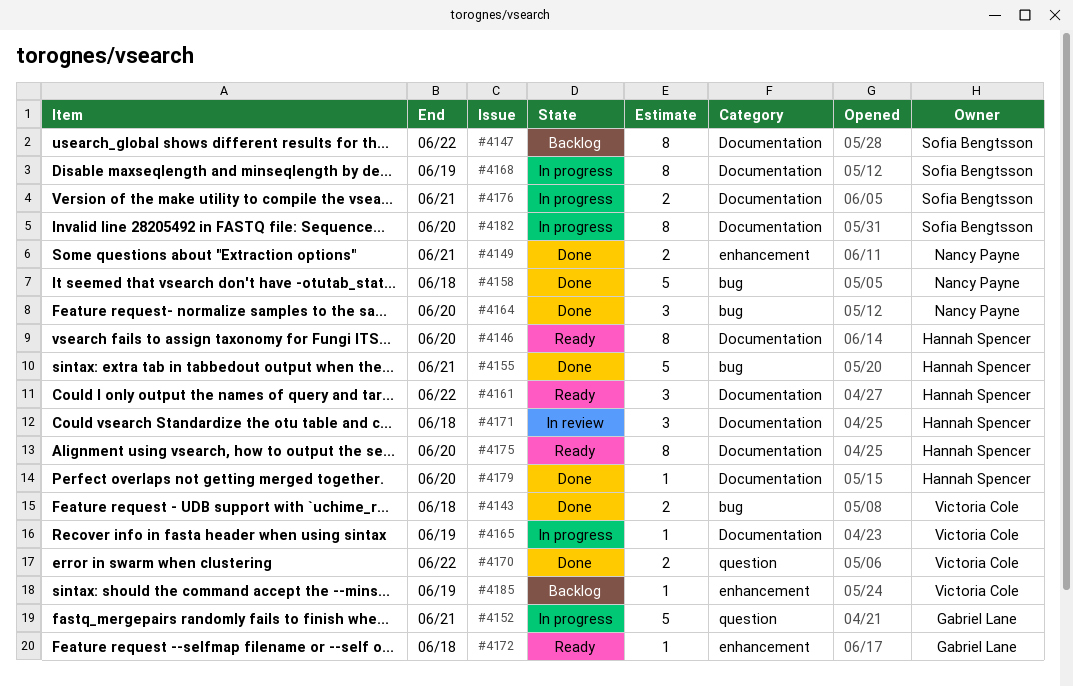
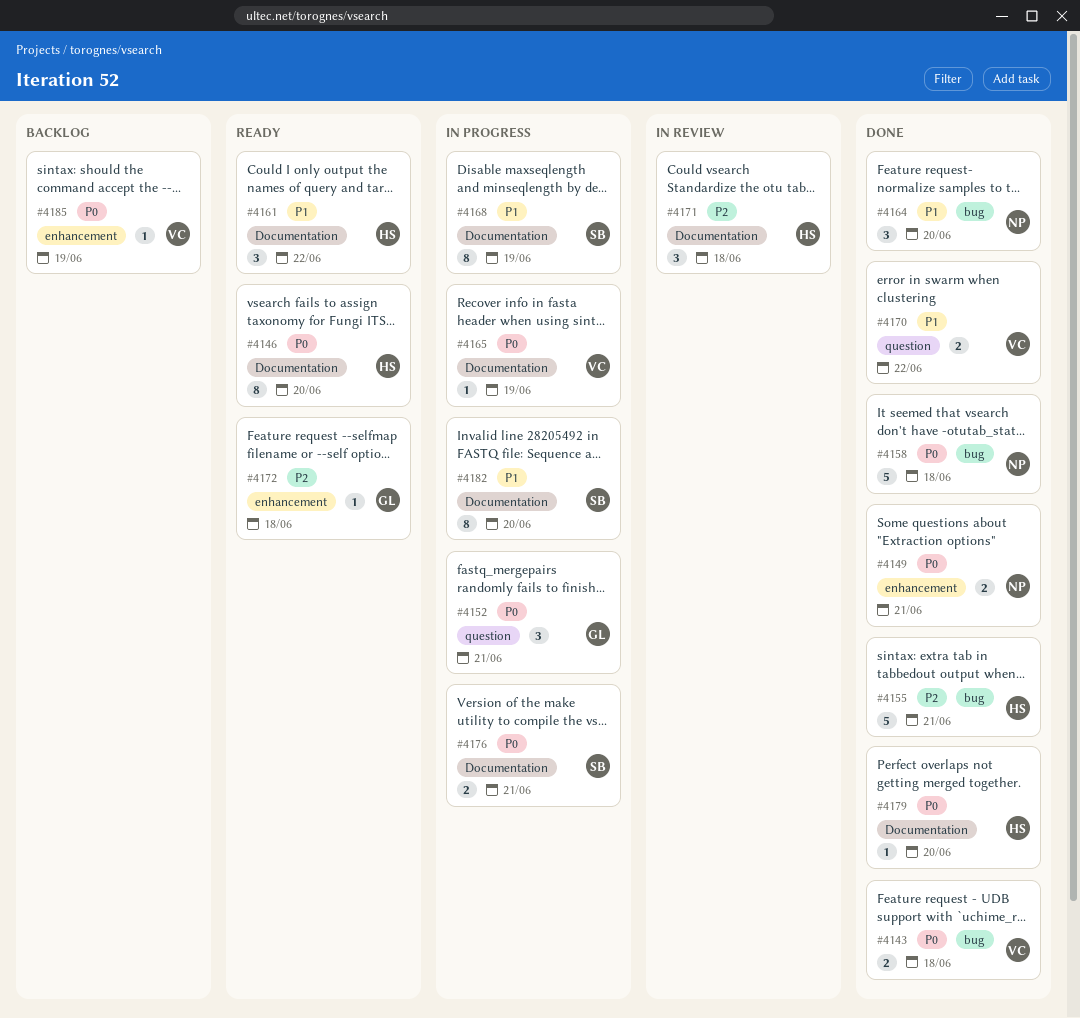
#4147: present -> none
#4152, estimate: 5 -> 3
#4175: present -> none

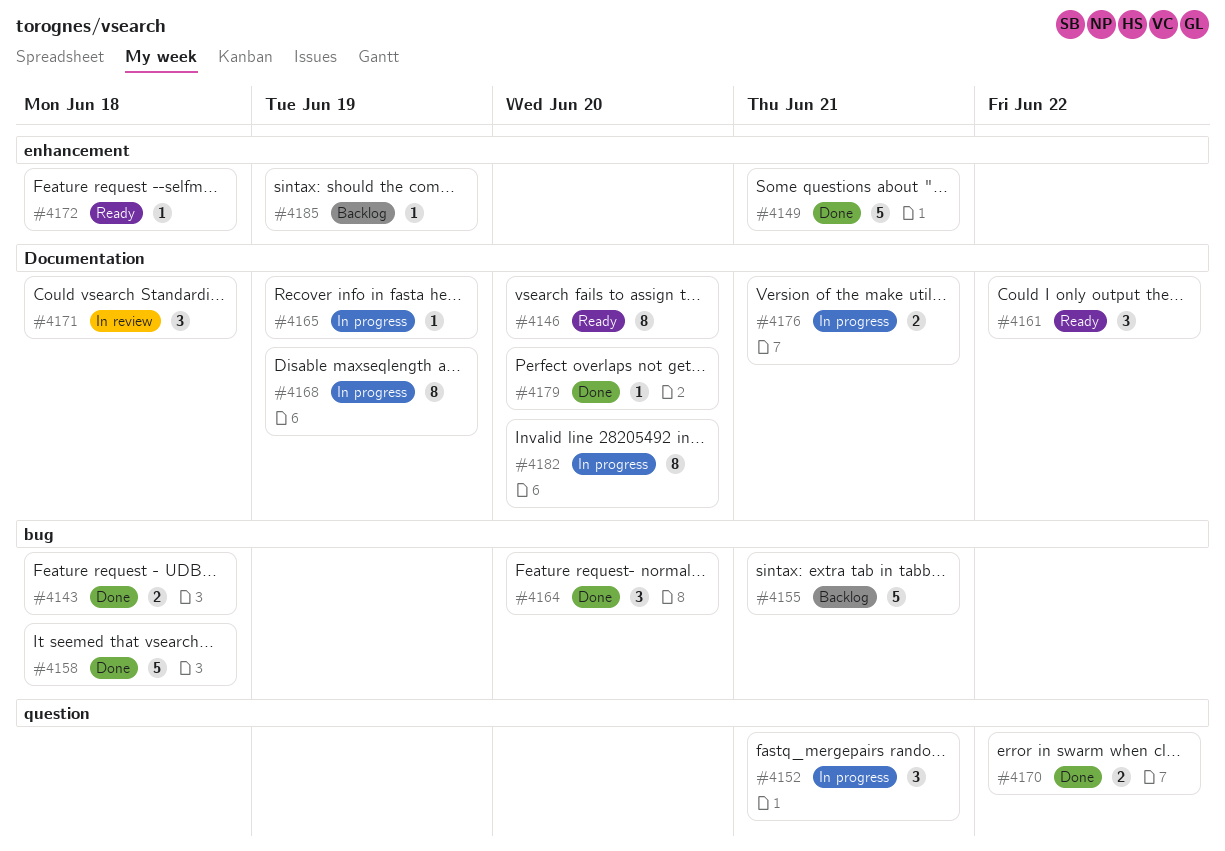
#4149, estimate: 2 -> 5
#4155, status: Done -> Backlog

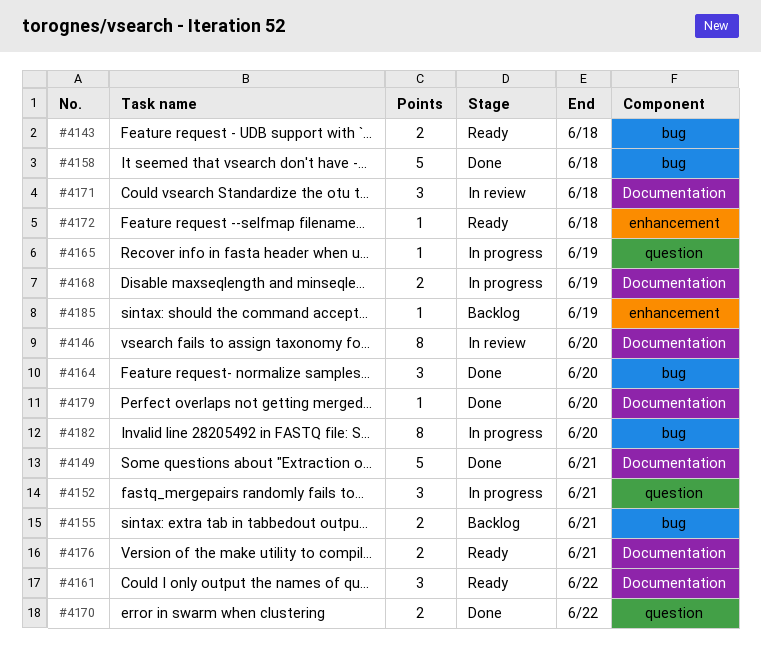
#4143, status: Done -> Ready
#4146, status: Ready -> In review
#4149, label: enhancement -> Documentation
#4155, estimate: 5 -> 2
#4165, label: Documentation -> question
#4168, estimate: 8 -> 2
#4176, status: In progress -> Ready
#4182, label: Documentation -> bug

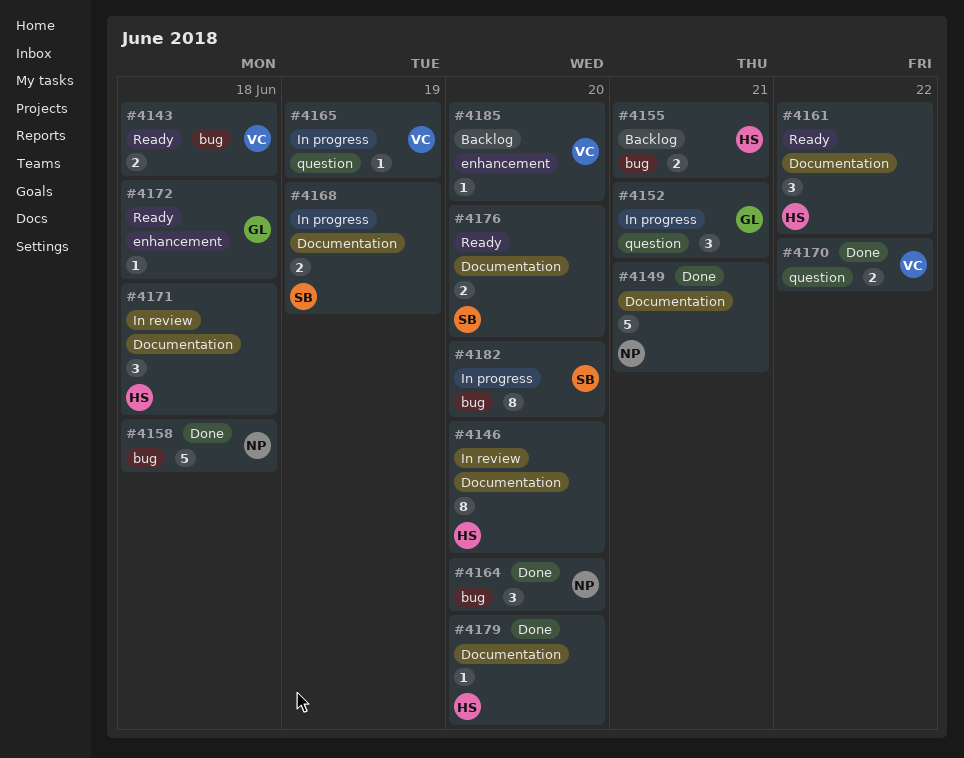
#4176, due: Jun 21 -> Jun 20
#4185, due: Jun 19 -> Jun 20

